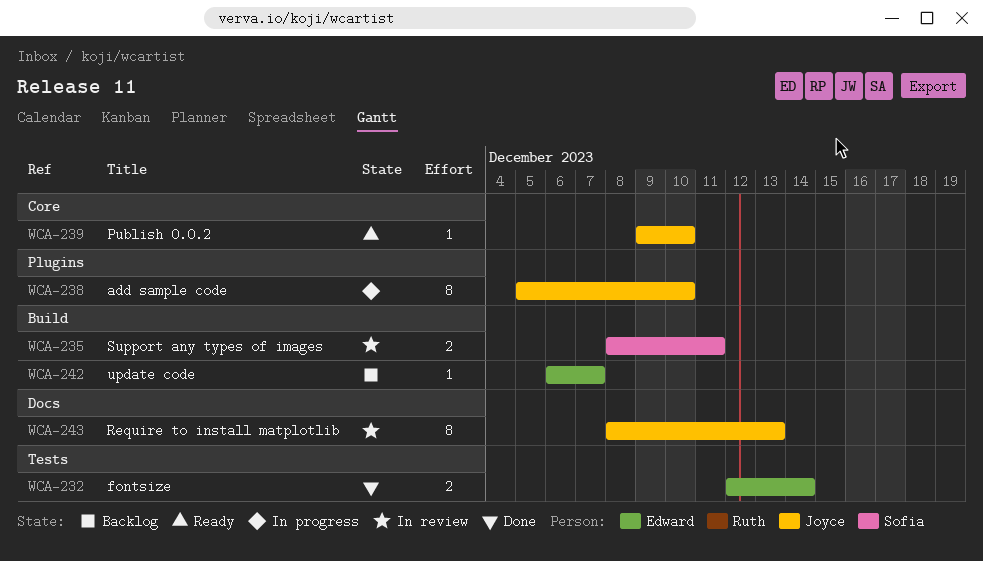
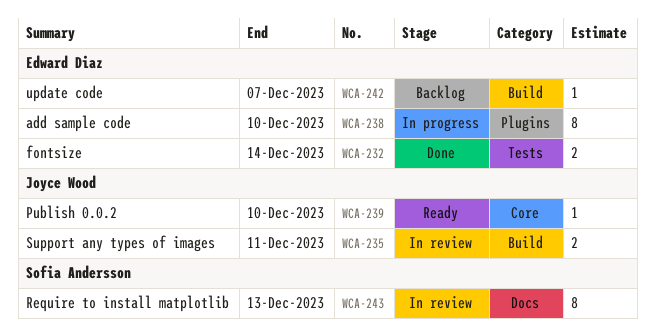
WCA-235, owner: Sofia Andersson -> Joyce Wood
WCA-238, owner: Joyce Wood -> Edward Diaz
WCA-243, owner: Joyce Wood -> Sofia Andersson

